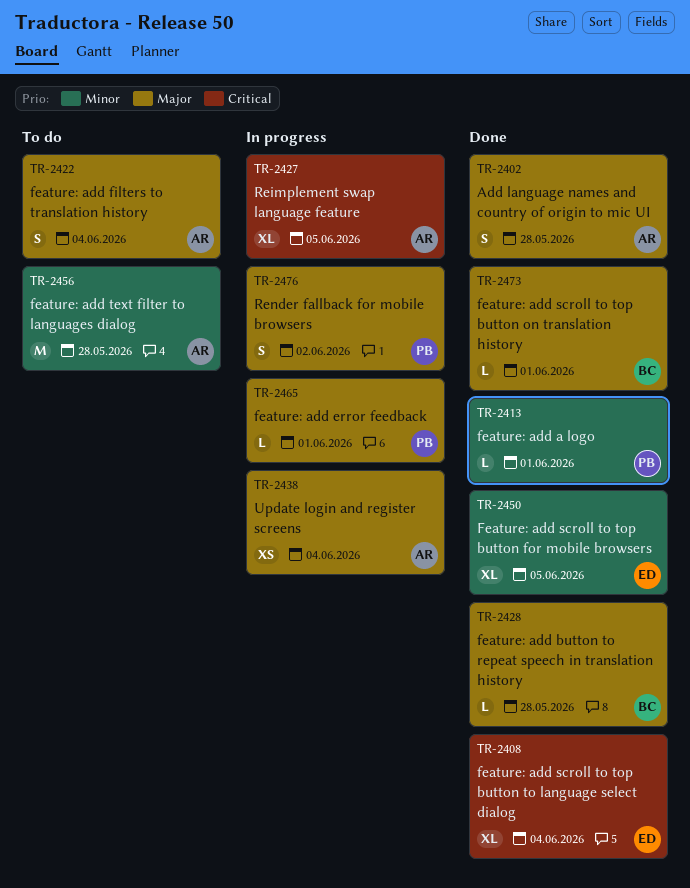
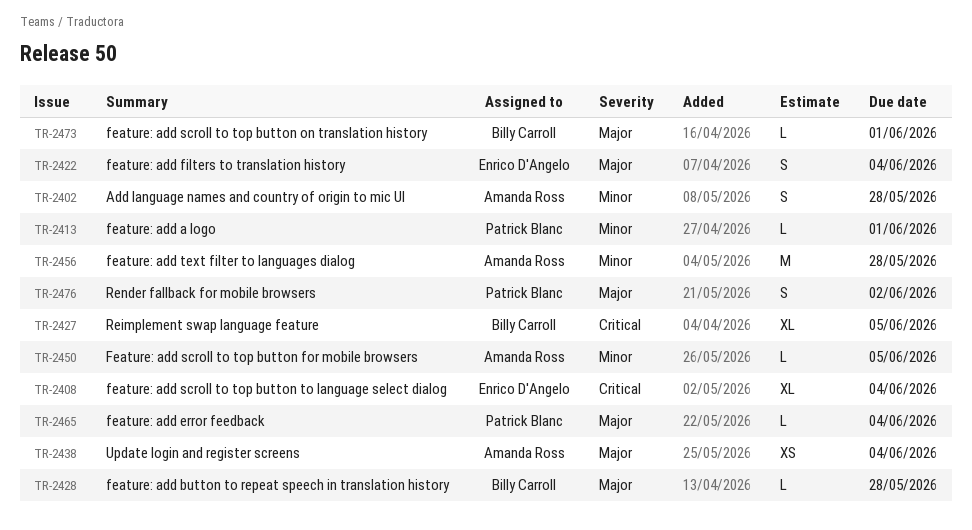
TR-2402, priority: Major -> Minor
TR-2422, owner: Amanda Ross -> Enrico D'Angelo
TR-2427, owner: Amanda Ross -> Billy Carroll
TR-2450, owner: Enrico D'Angelo -> Amanda Ross
TR-2450, estimate: XL -> L
TR-2465, due: Jun 1 -> Jun 4

